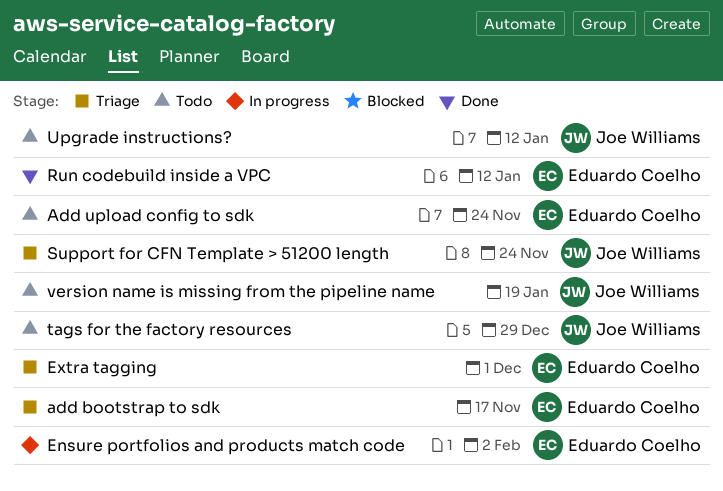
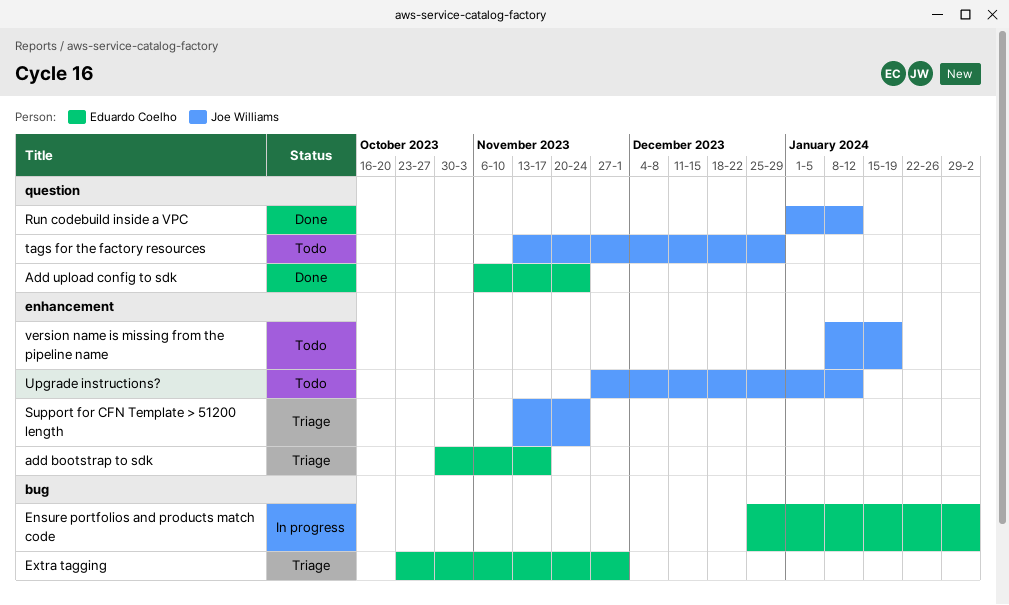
Add upload config to sdk, status: Todo -> Done
Run codebuild inside a VPC, owner: Eduardo Coelho -> Joe Williams

